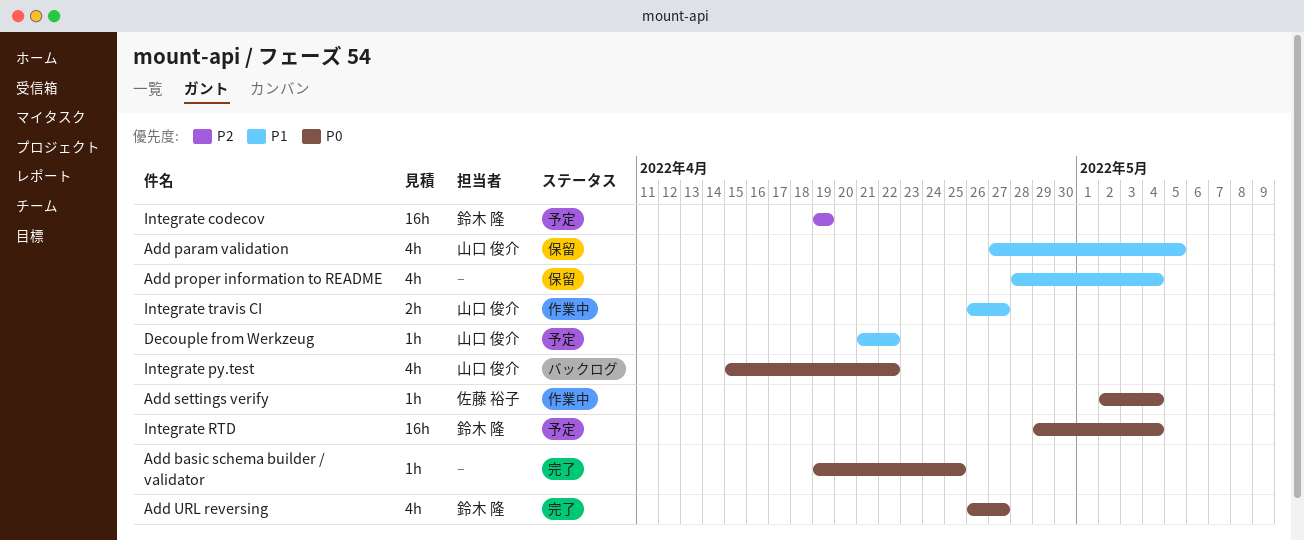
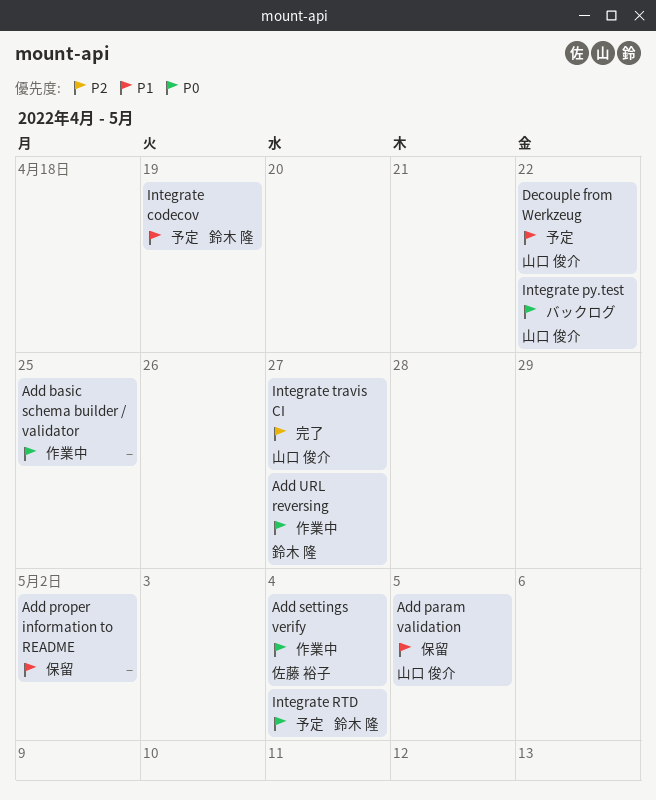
Add basic schema builder / validator, status: 完了 -> 作業中
Add proper information to README, due: May 4 -> May 2
Add URL reversing, status: 完了 -> 作業中
Integrate codecov, priority: P2 -> P1
Integrate travis CI, status: 作業中 -> 完了
Integrate travis CI, priority: P1 -> P2

